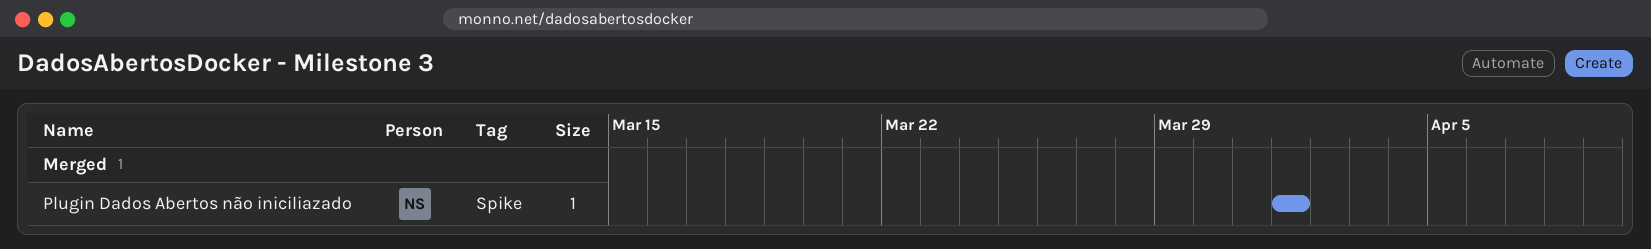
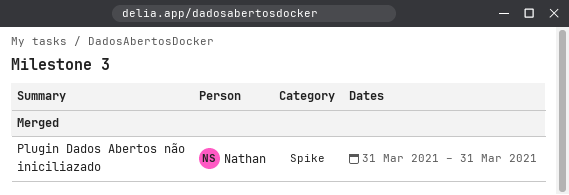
Plugin Dados Abertos não iniciliazado, start: Apr 1 -> Mar 31
Plugin Dados Abertos não iniciliazado, due: Apr 1 -> Mar 31

